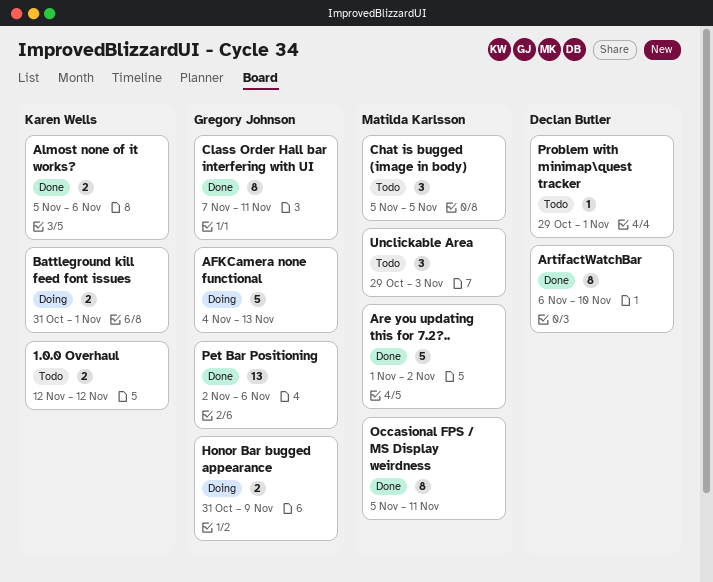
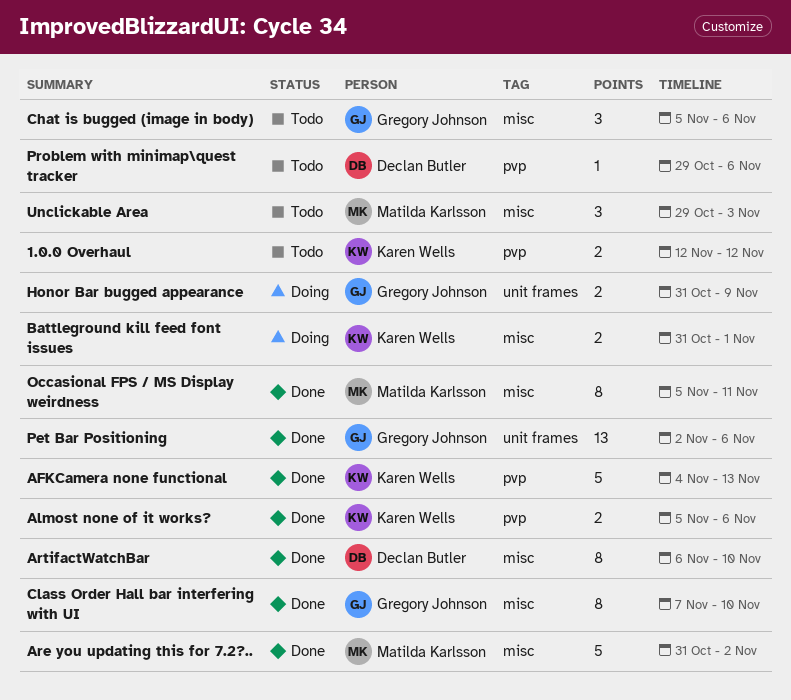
AFKCamera none functional, status: Doing -> Done
AFKCamera none functional, owner: Gregory Johnson -> Karen Wells
Are you updating this for 7.2?.., start: Nov 1 -> Oct 31
Chat is bugged (image in body), owner: Matilda Karlsson -> Gregory Johnson
Chat is bugged (image in body), due: Nov 5 -> Nov 6
Class Order Hall bar interfering with UI, due: Nov 11 -> Nov 10
Problem with minimap\quest tracker, due: Nov 1 -> Nov 6

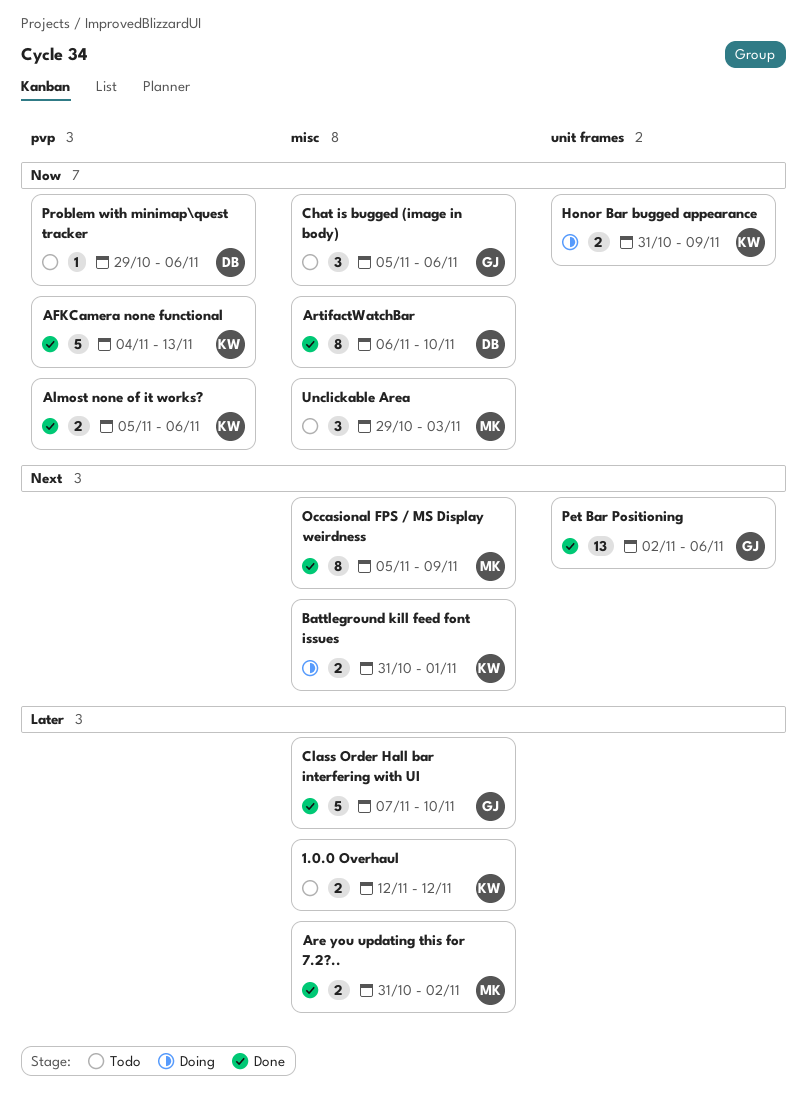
1.0.0 Overhaul, label: pvp -> misc
Are you updating this for 7.2?.., estimate: 5 -> 2
Class Order Hall bar interfering with UI, estimate: 8 -> 5
Honor Bar bugged appearance, owner: Gregory Johnson -> Karen Wells
Occasional FPS / MS Display weirdness, due: Nov 11 -> Nov 9

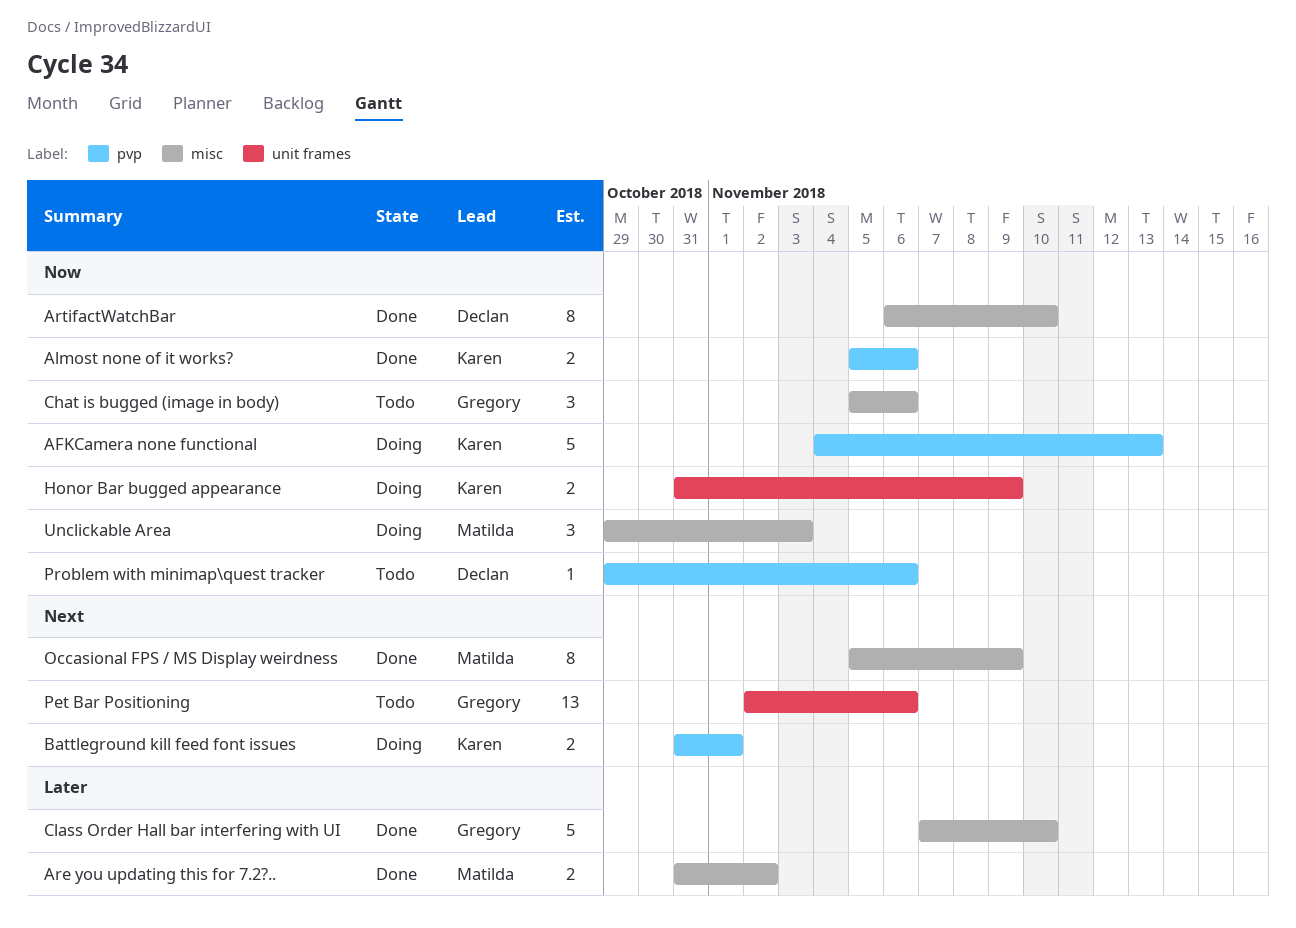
1.0.0 Overhaul: present -> none
AFKCamera none functional, status: Done -> Doing
Battleground kill feed font issues, label: misc -> pvp
Pet Bar Positioning, status: Done -> Todo
Unclickable Area, status: Todo -> Doing

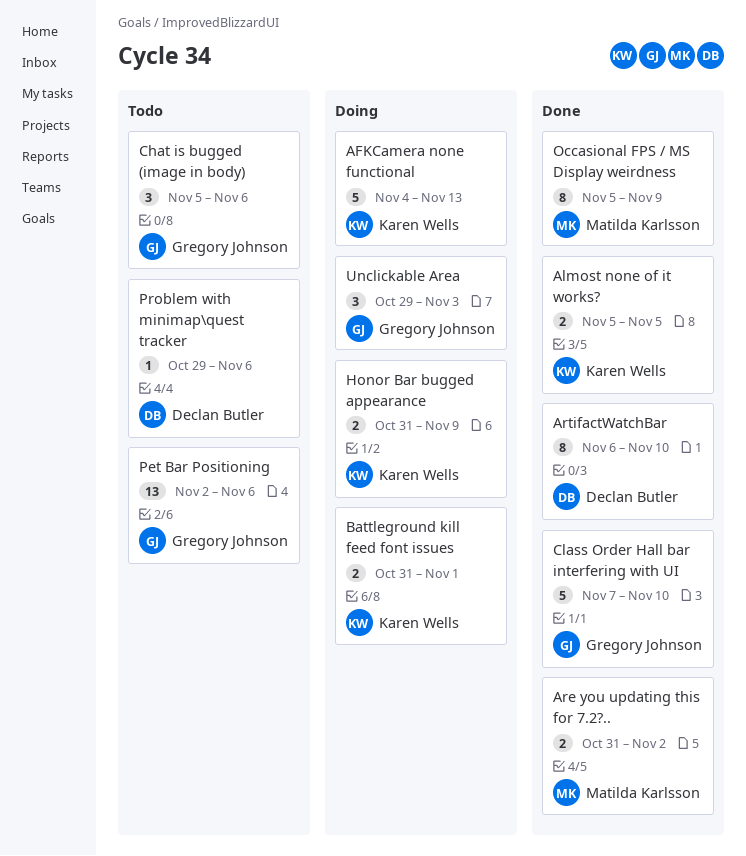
Almost none of it works?, due: Nov 6 -> Nov 5
Unclickable Area, owner: Matilda Karlsson -> Gregory Johnson

